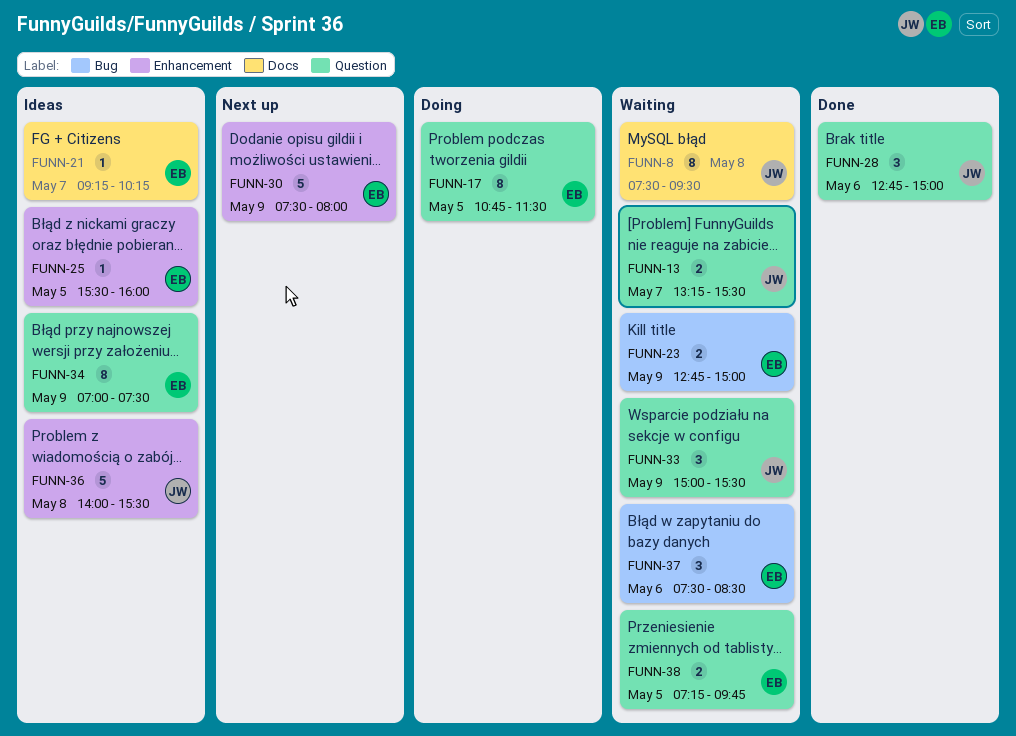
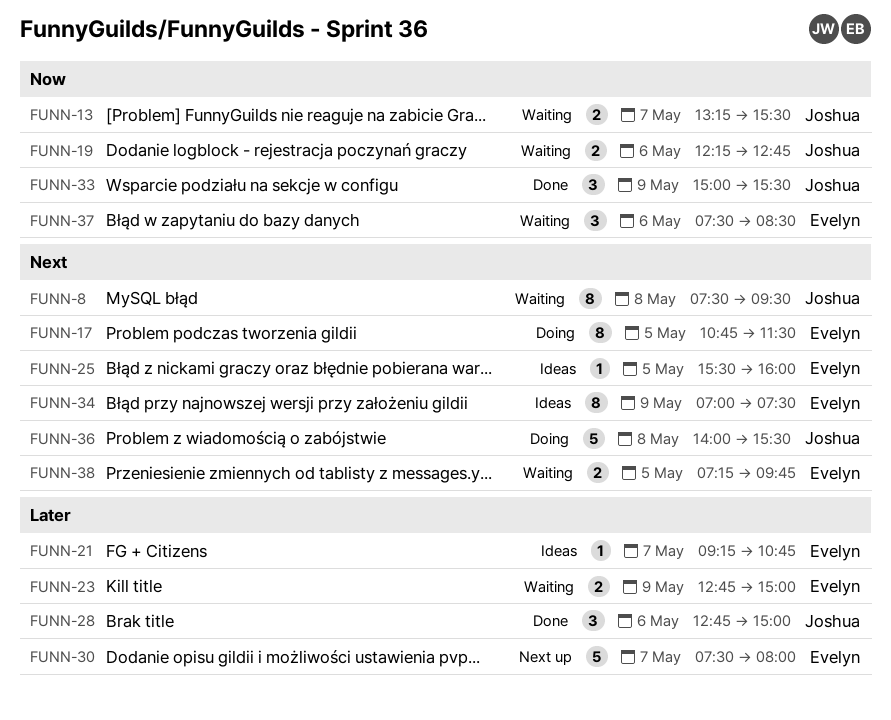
FUNN-19: none -> present
FUNN-21, ends: 10:15 -> 10:45
FUNN-30, day: May 9 -> May 7
FUNN-33, status: Waiting -> Done
FUNN-36, status: Ideas -> Doing

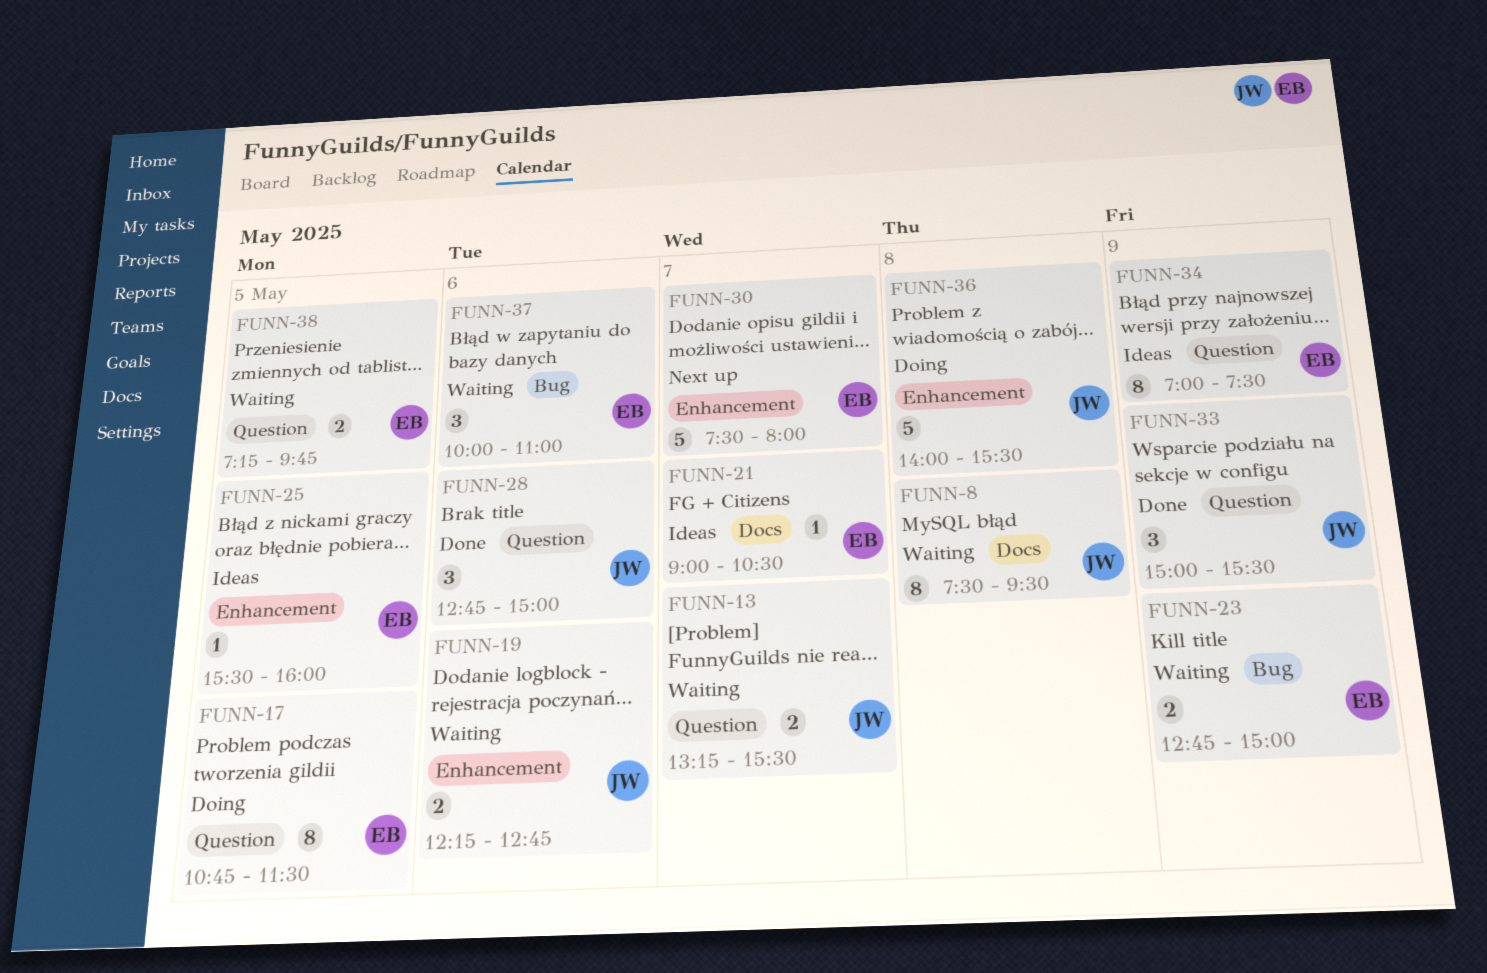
FUNN-21, begins: 09:15 -> 09:00
FUNN-21, ends: 10:45 -> 10:30
FUNN-37, begins: 07:30 -> 10:00
FUNN-37, ends: 08:30 -> 11:00

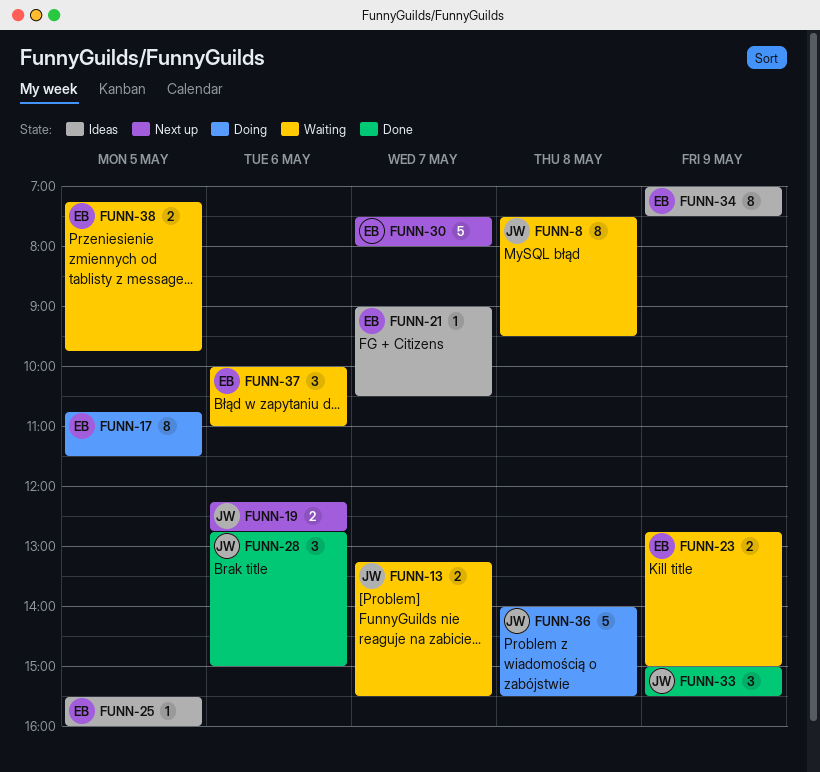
FUNN-19, status: Waiting -> Next up

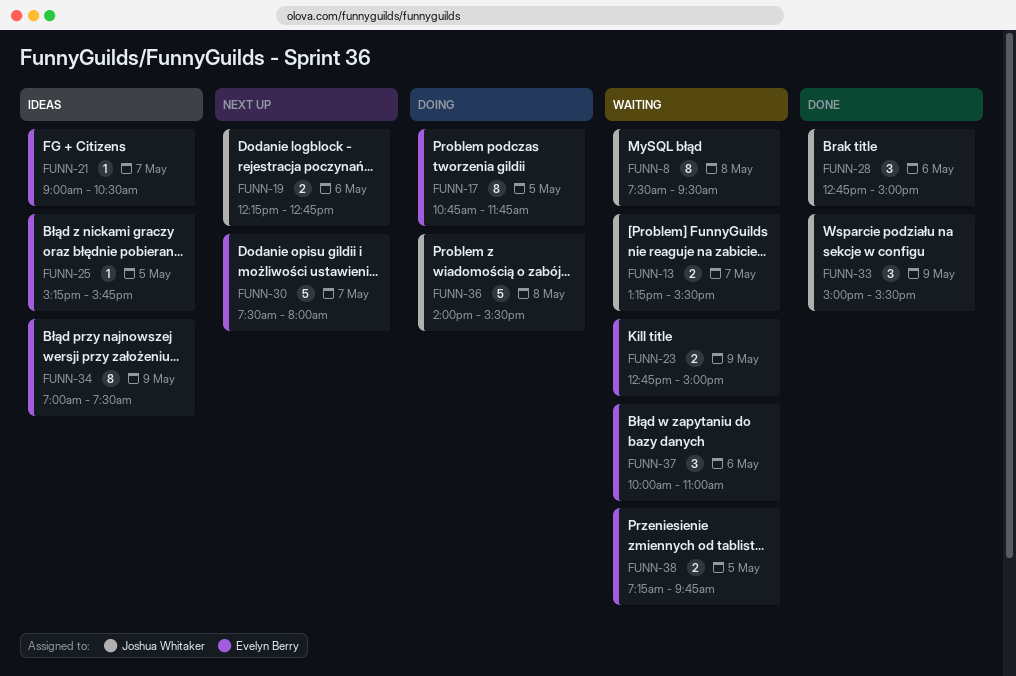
FUNN-17, ends: 11:30 -> 11:45
FUNN-25, begins: 15:30 -> 15:15
FUNN-25, ends: 16:00 -> 15:45

